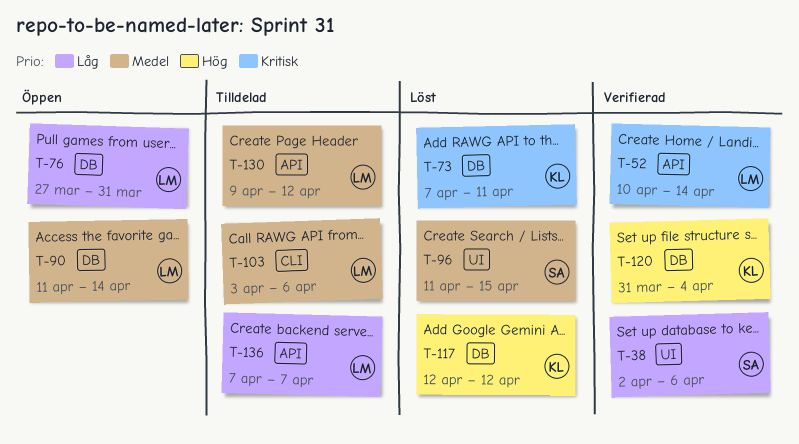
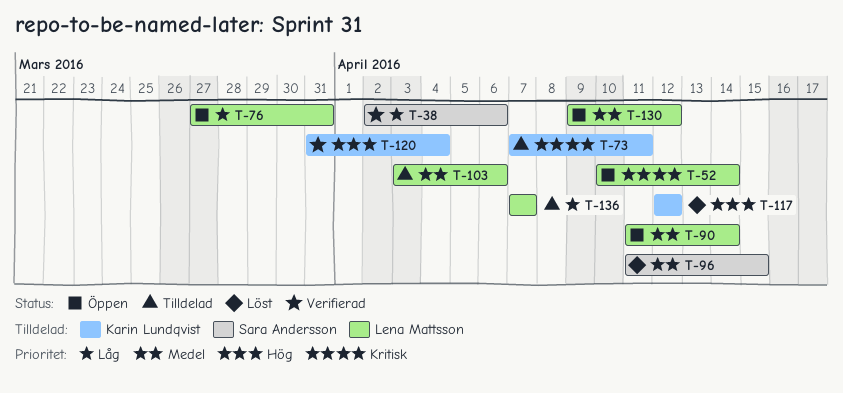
T-52, status: Verifierad -> Öppen
T-73, status: Löst -> Tilldelad
T-130, status: Tilldelad -> Öppen

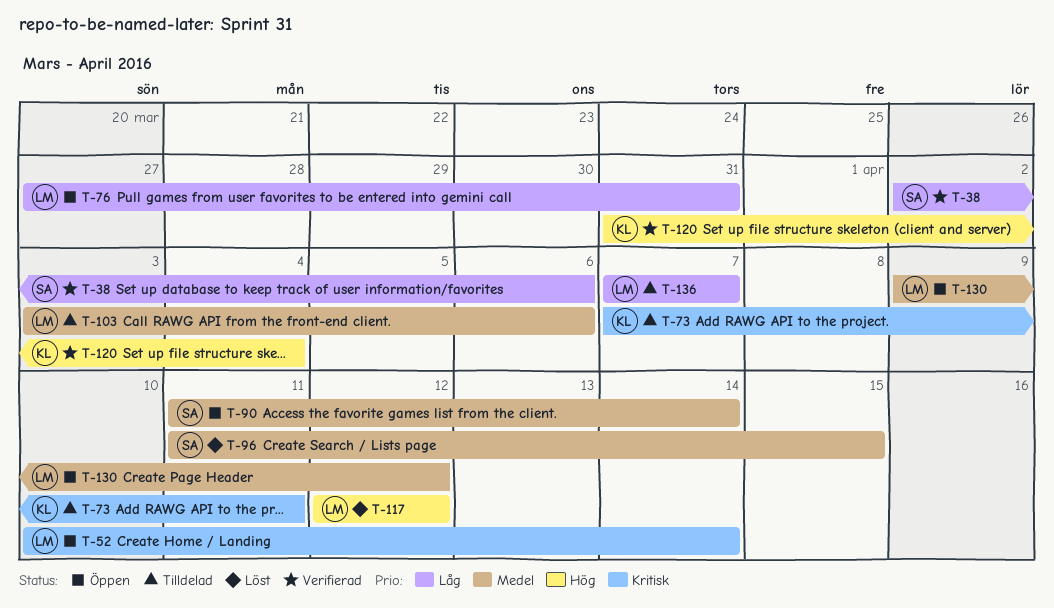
T-90, owner: Lena Mattsson -> Sara Andersson
T-117, owner: Karin Lundqvist -> Lena Mattsson

